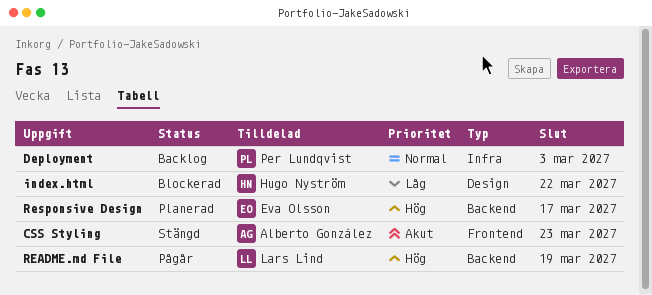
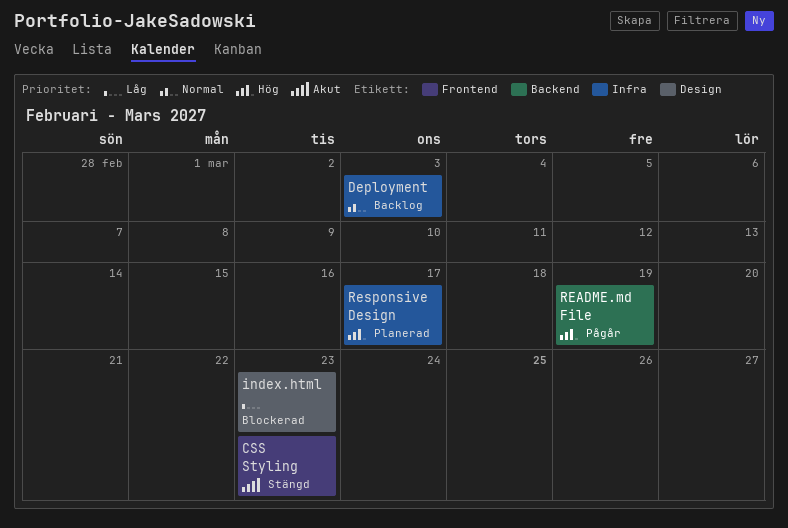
index.html, due: Mar 22 -> Mar 23
Responsive Design, label: Backend -> Infra

